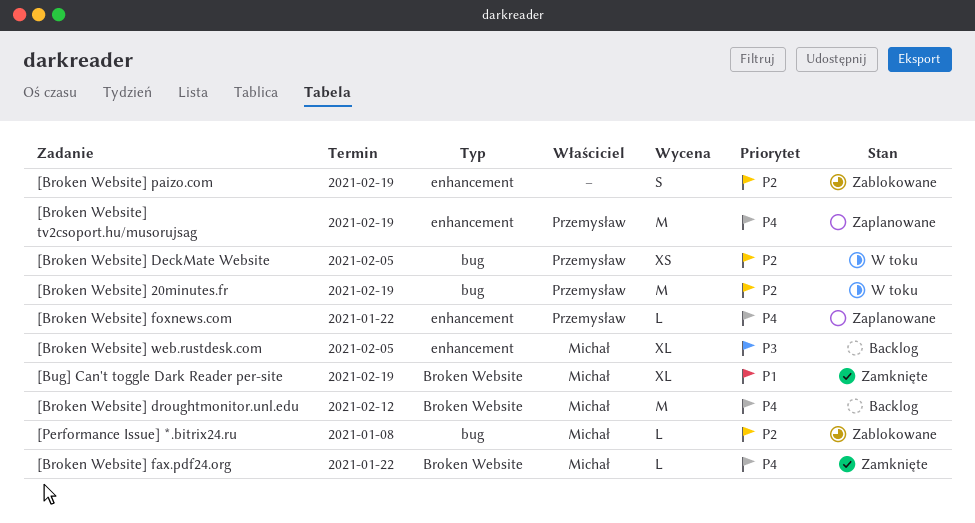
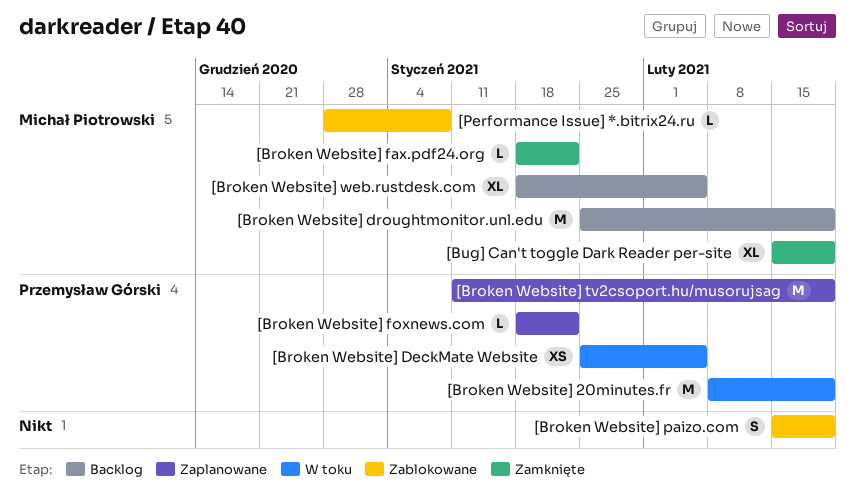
[Broken Website] droughtmonitor.unl.edu, due: Feb 12 -> Feb 19

